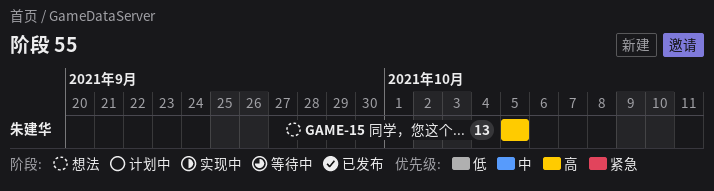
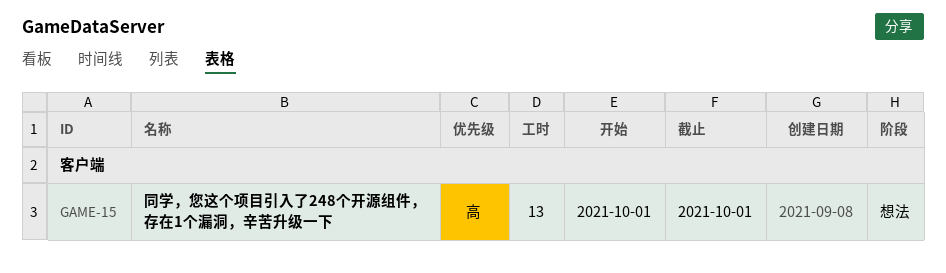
GAME-15, start: Oct 5 -> Oct 1
GAME-15, due: Oct 5 -> Oct 1

